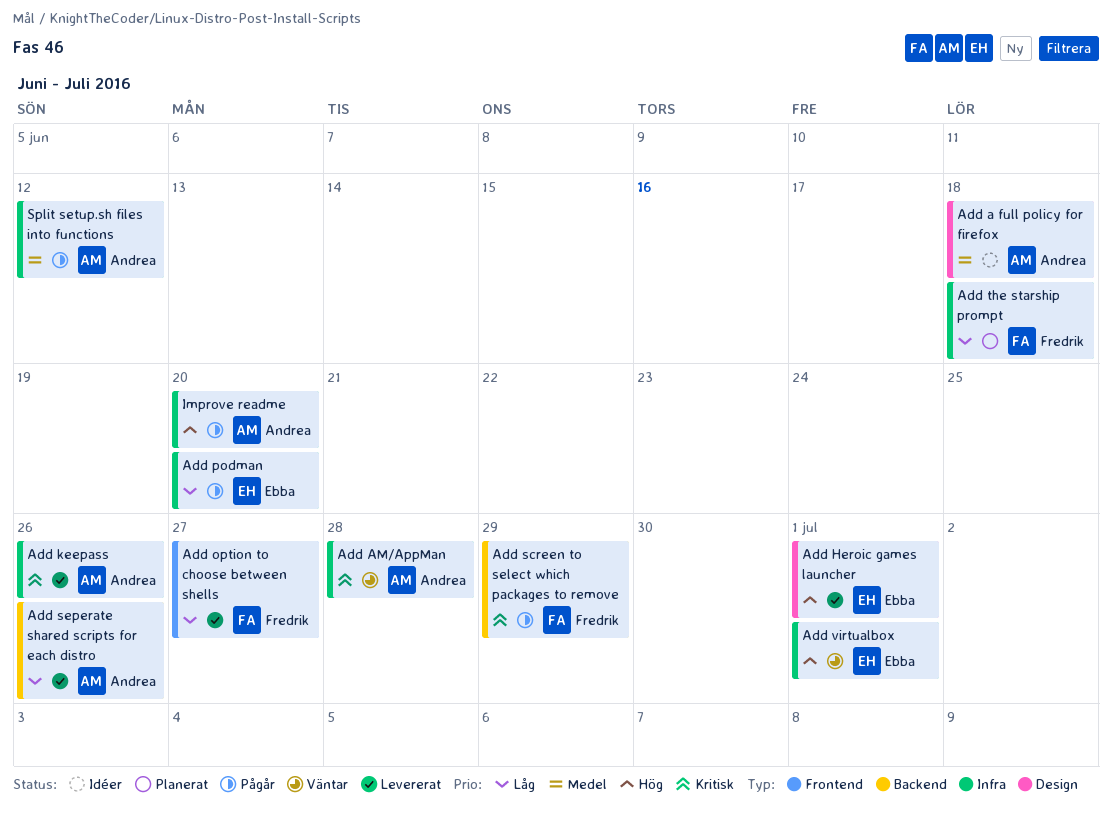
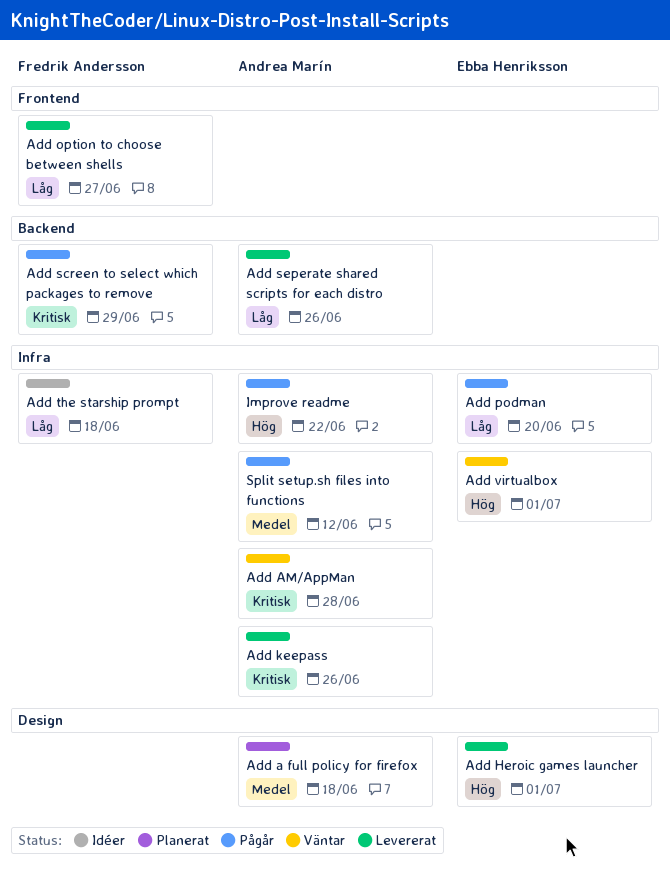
Add a full policy for firefox, status: Idéer -> Planerat
Add the starship prompt, status: Planerat -> Idéer
Improve readme, due: Jun 20 -> Jun 22

